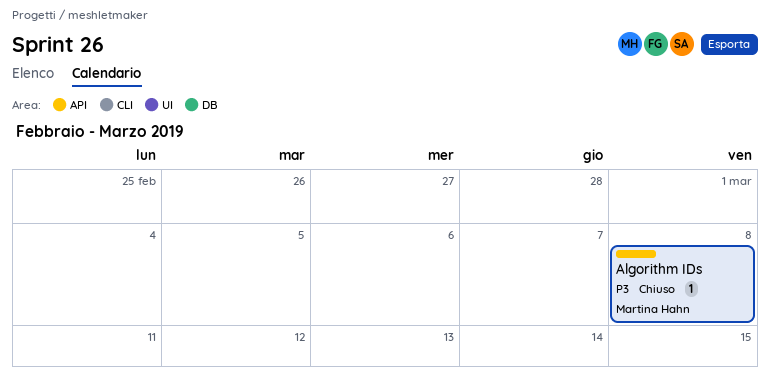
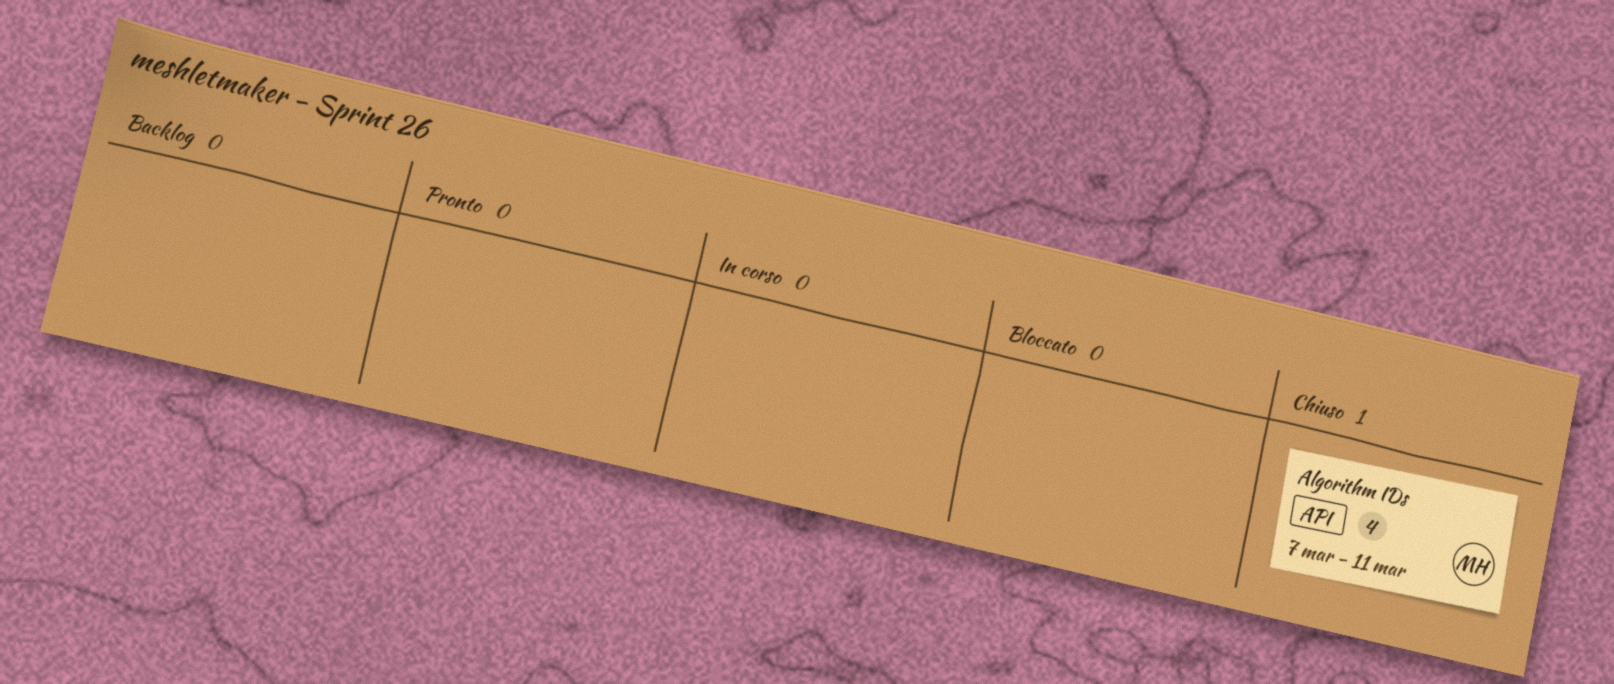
Algorithm IDs, estimate: 1 -> 4
Algorithm IDs, due: Mar 8 -> Mar 11

